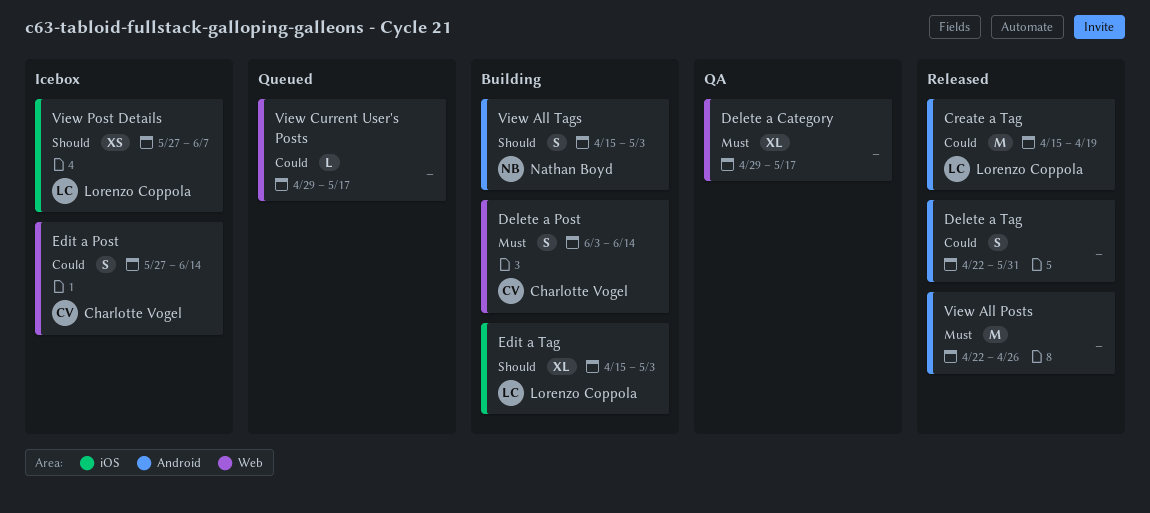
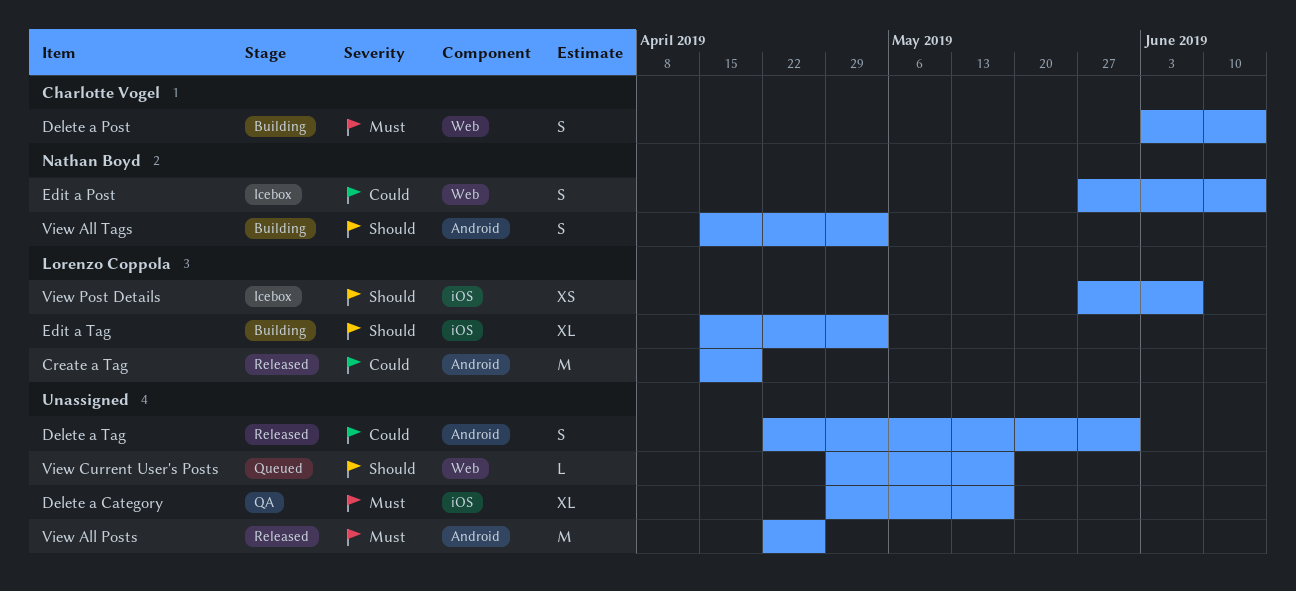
Delete a Category, label: Web -> iOS
Edit a Post, owner: Charlotte Vogel -> Nathan Boyd
View Current User's Posts, priority: Could -> Should

